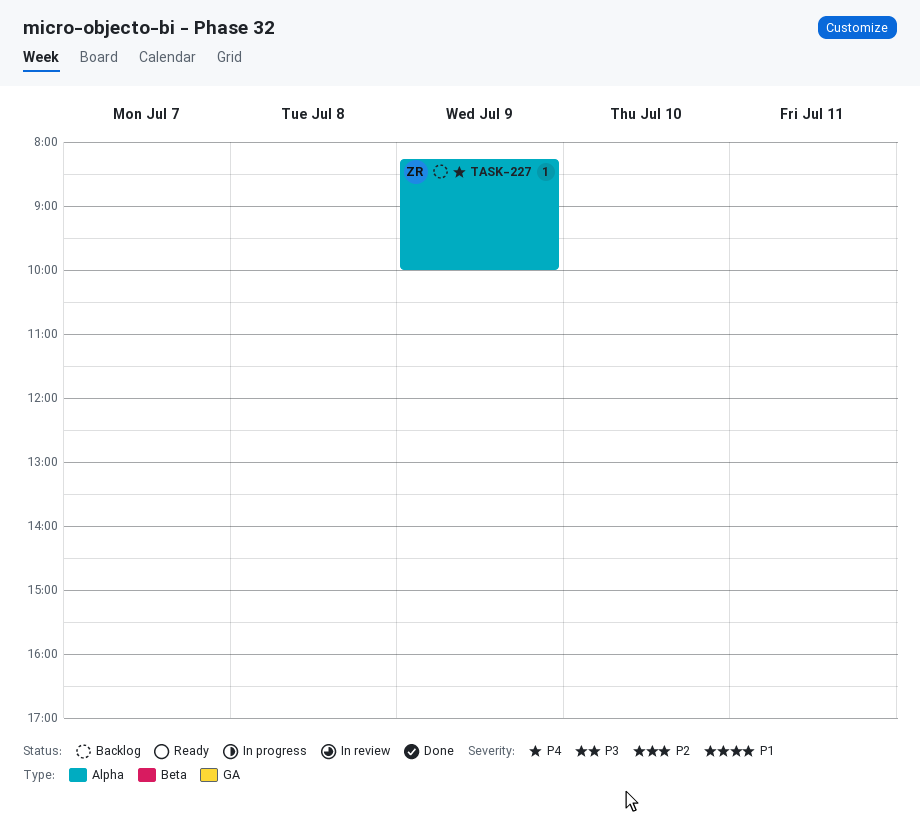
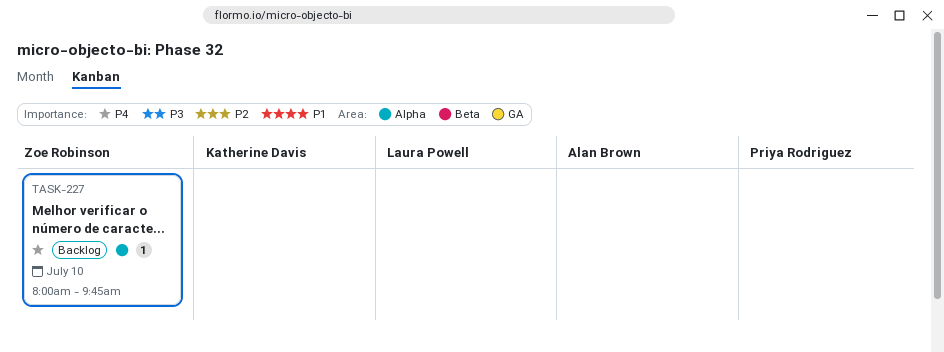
TASK-227, day: Jul 9 -> Jul 10
TASK-227, begins: 08:15 -> 08:00
TASK-227, ends: 10:00 -> 09:45

